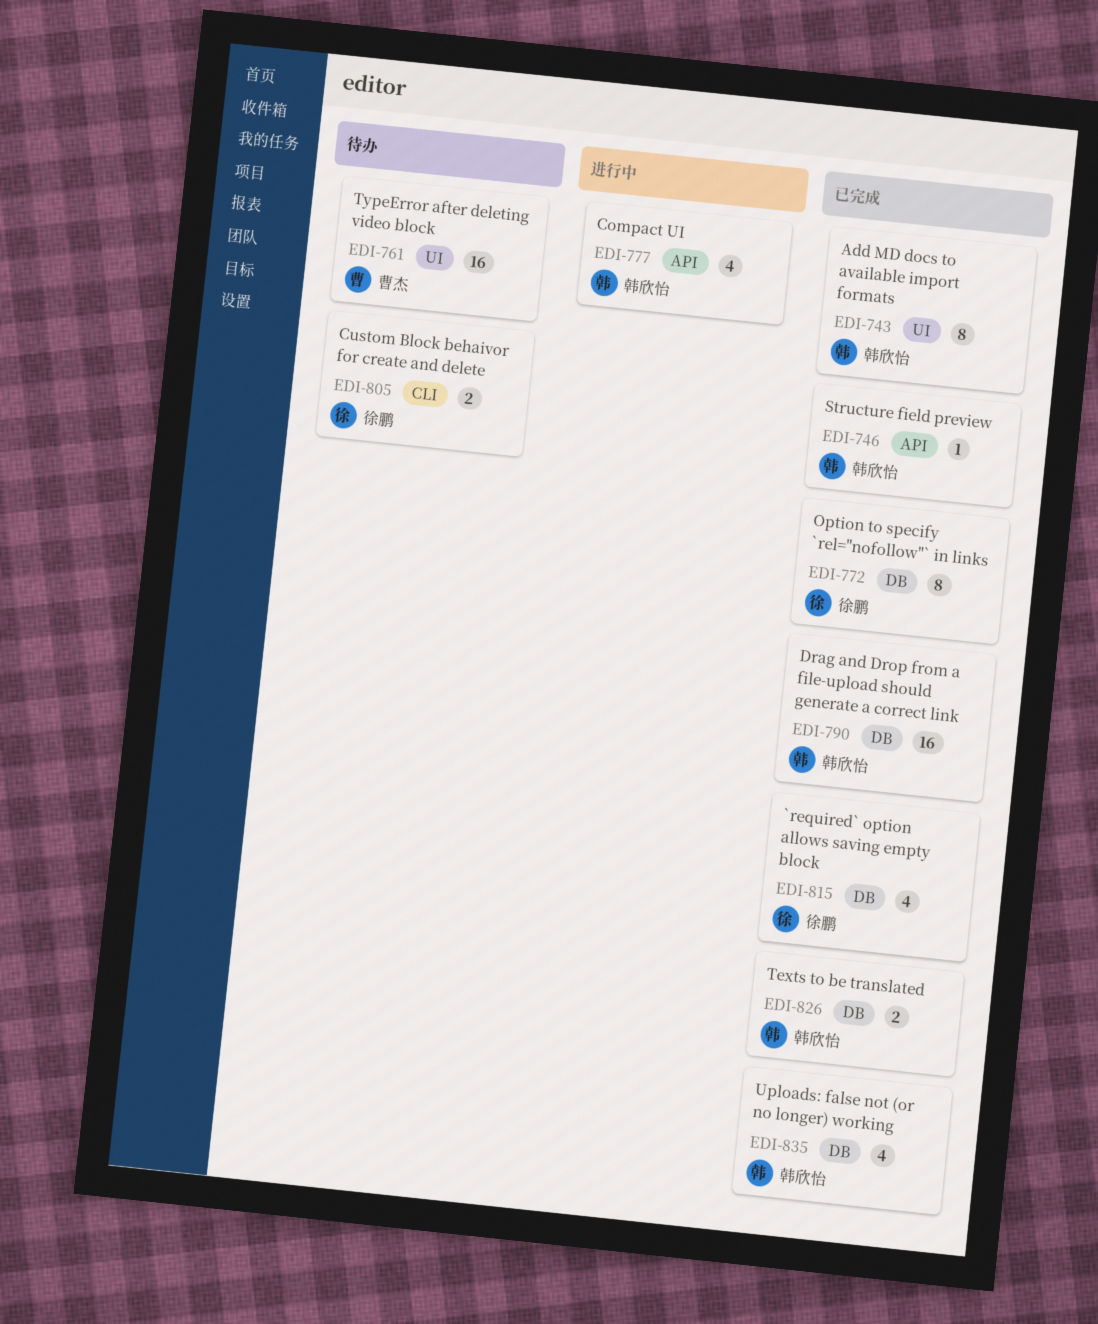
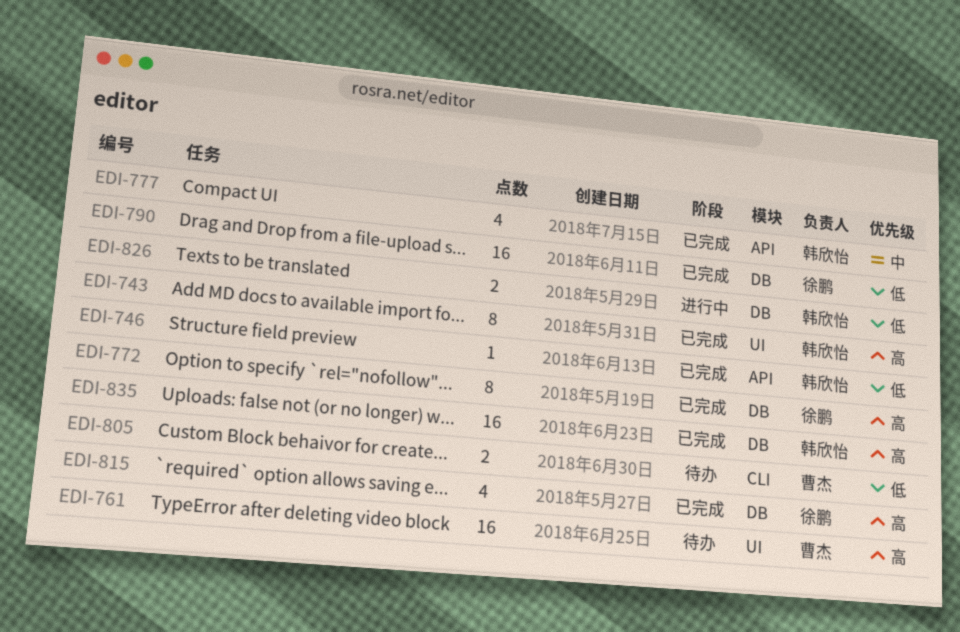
EDI-777, status: 进行中 -> 已完成
EDI-790, owner: 韩欣怡 -> 徐鹏
EDI-805, owner: 徐鹏 -> 曹杰
EDI-826, status: 已完成 -> 进行中
EDI-835, estimate: 4 -> 16

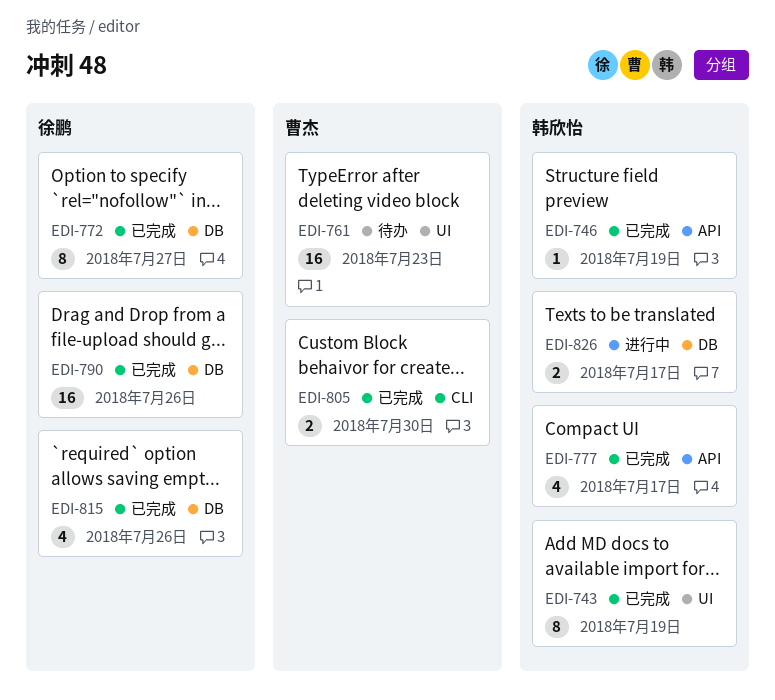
EDI-805, status: 待办 -> 已完成
EDI-835: present -> none

